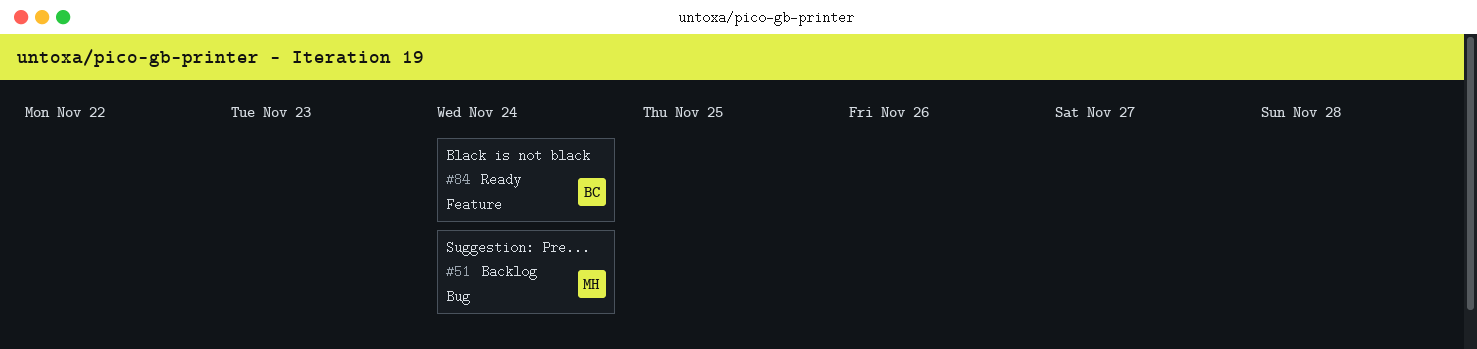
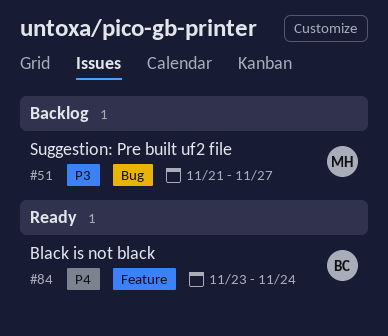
#51, due: Nov 24 -> Nov 27

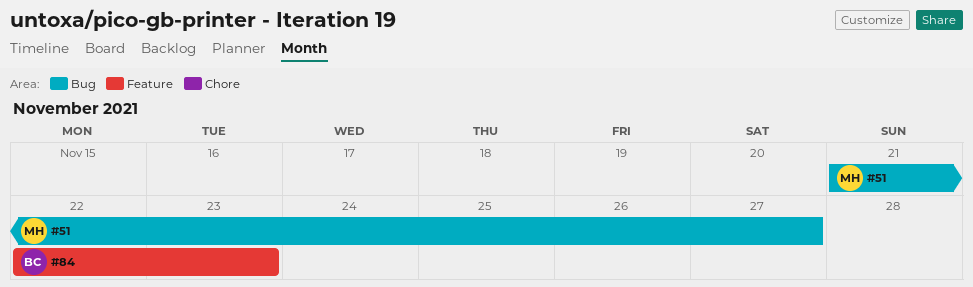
#84, start: Nov 23 -> Nov 22
#84, due: Nov 24 -> Nov 23

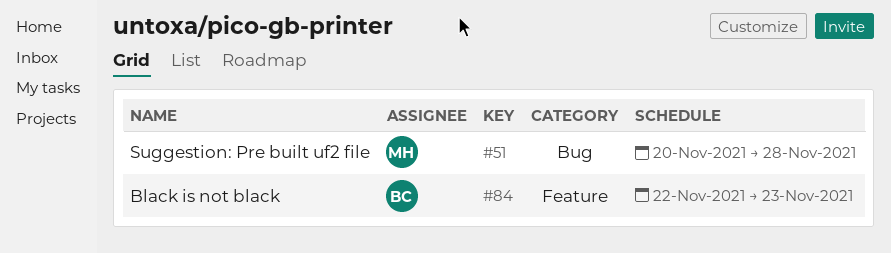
#51, start: Nov 21 -> Nov 20
#51, due: Nov 27 -> Nov 28

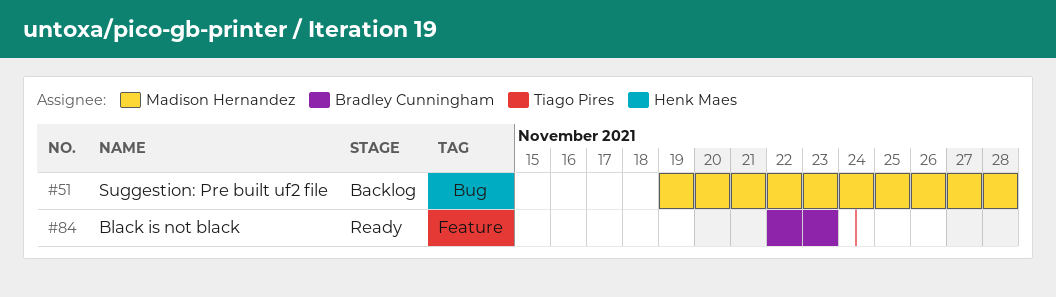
#51, start: Nov 20 -> Nov 19

